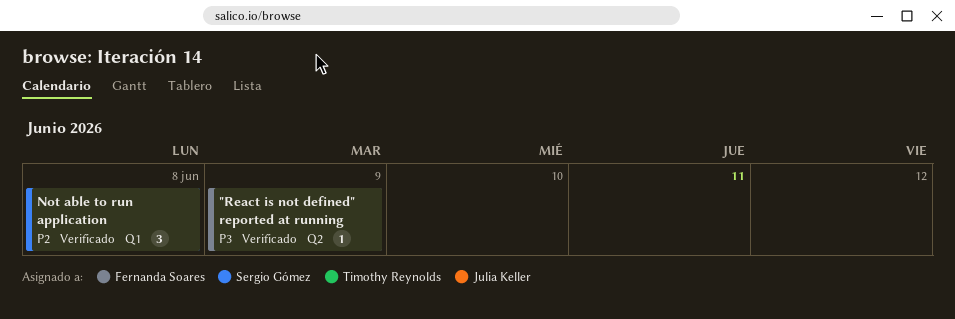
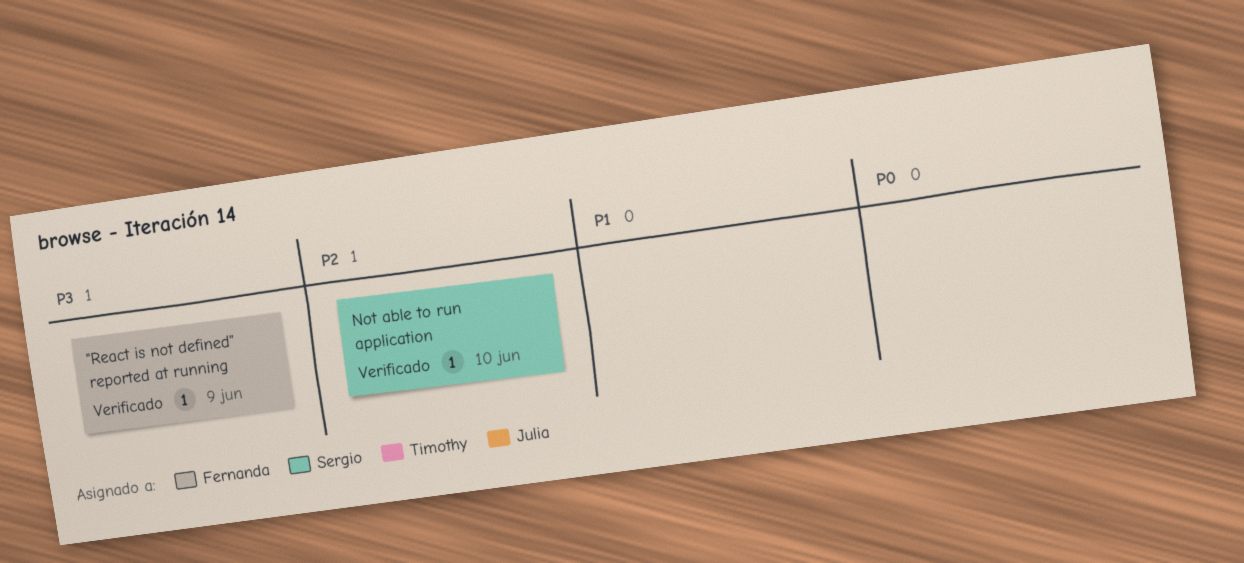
Not able to run application, estimate: 3 -> 1
Not able to run application, due: Jun 8 -> Jun 10

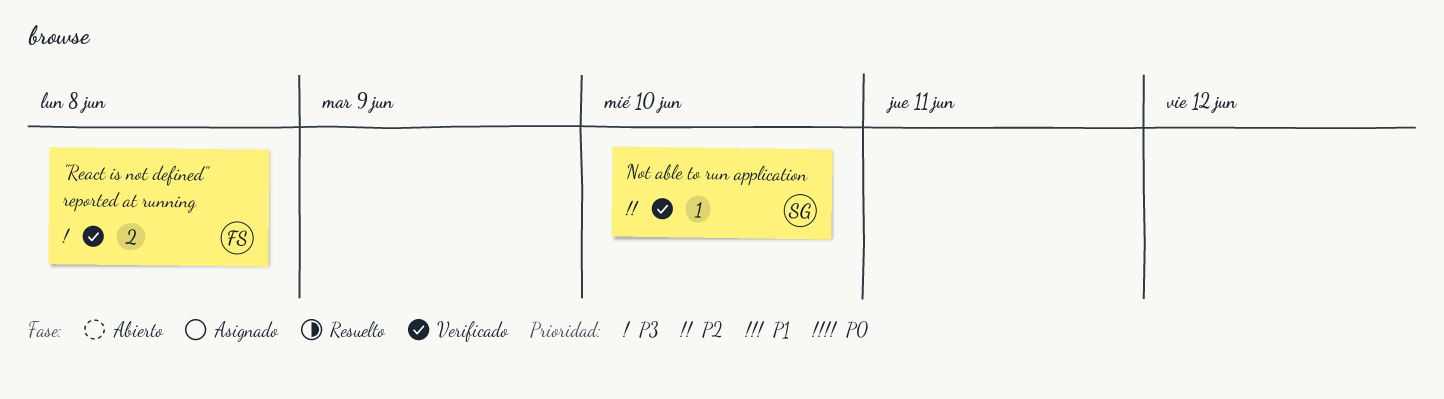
"React is not defined" reported at running, estimate: 1 -> 2
"React is not defined" reported at running, due: Jun 9 -> Jun 8

